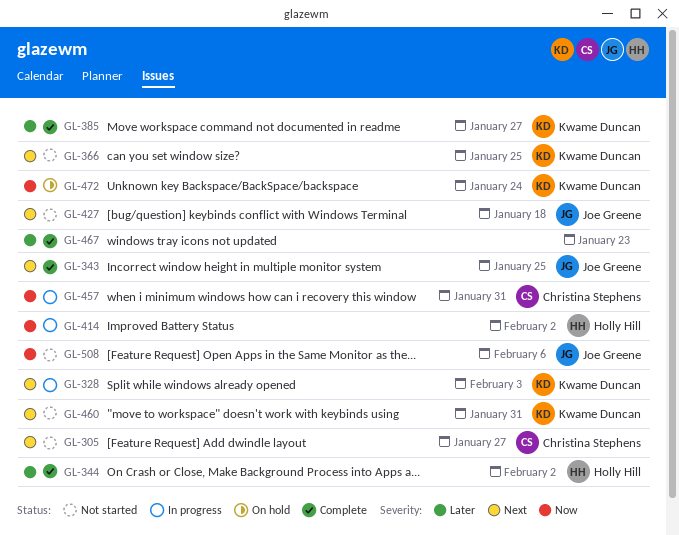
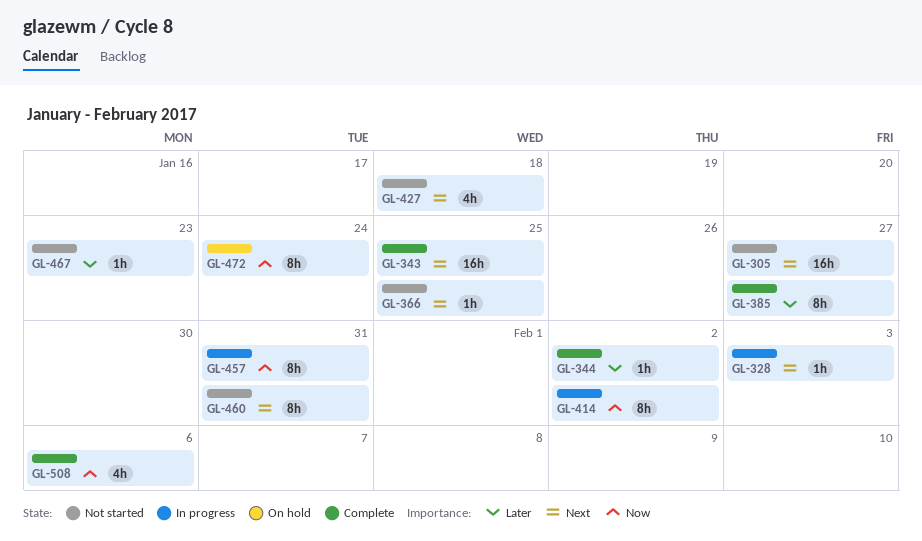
GL-467, status: Complete -> Not started
GL-508, status: Not started -> Complete

